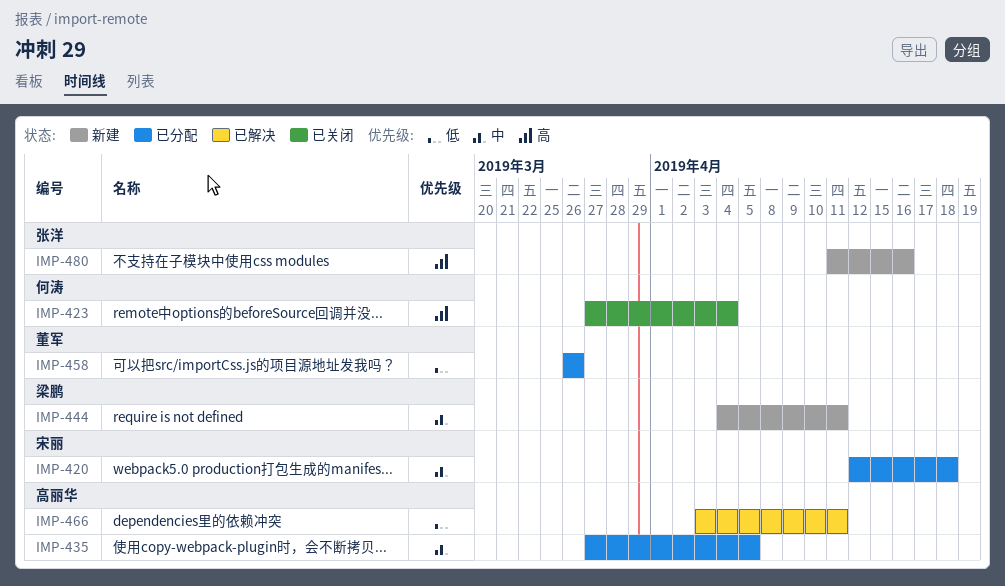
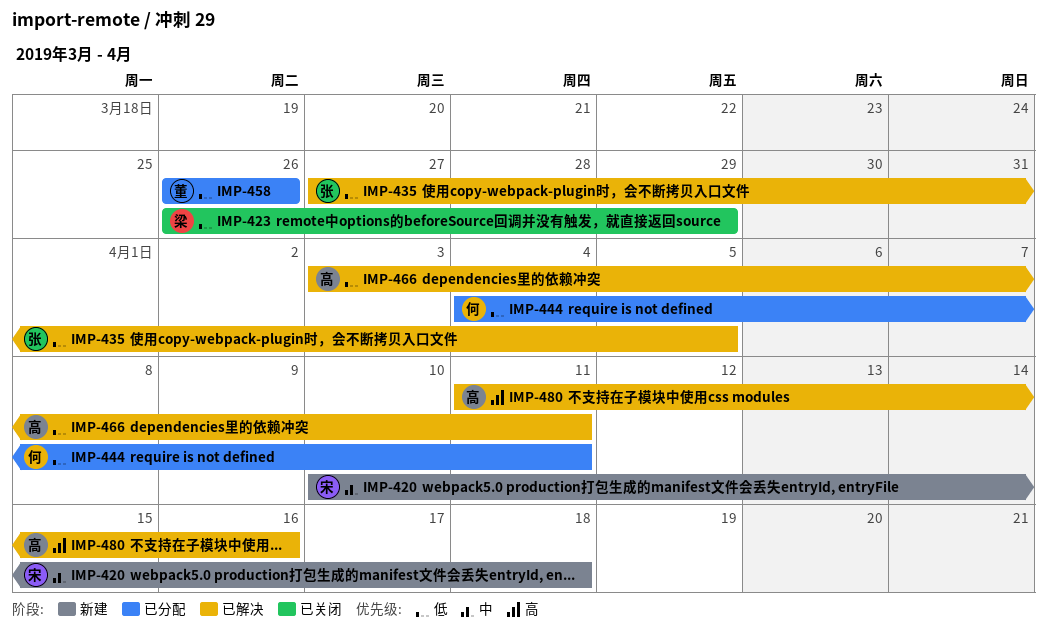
IMP-420, status: 已分配 -> 新建
IMP-420, start: Apr 12 -> Apr 10
IMP-423, owner: 何涛 -> 梁鹏
IMP-423, priority: 高 -> 低
IMP-423, start: Mar 27 -> Mar 26
IMP-423, due: Apr 4 -> Mar 29
IMP-435, status: 已分配 -> 已解决
IMP-435, owner: 高丽华 -> 张洋
IMP-435, priority: 中 -> 低
IMP-444, status: 新建 -> 已分配
IMP-444, owner: 梁鹏 -> 何涛
IMP-444, priority: 中 -> 低
IMP-480, status: 新建 -> 已解决
IMP-480, owner: 张洋 -> 高丽华

